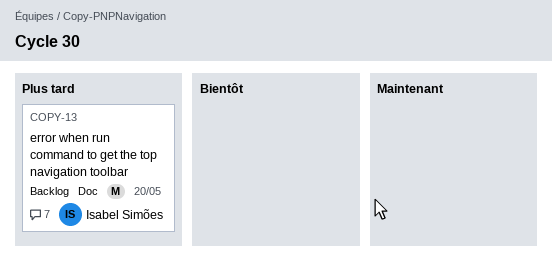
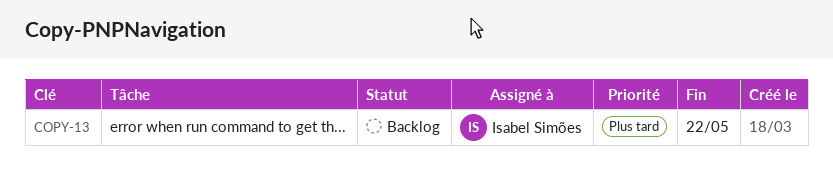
COPY-13, due: May 20 -> May 22

